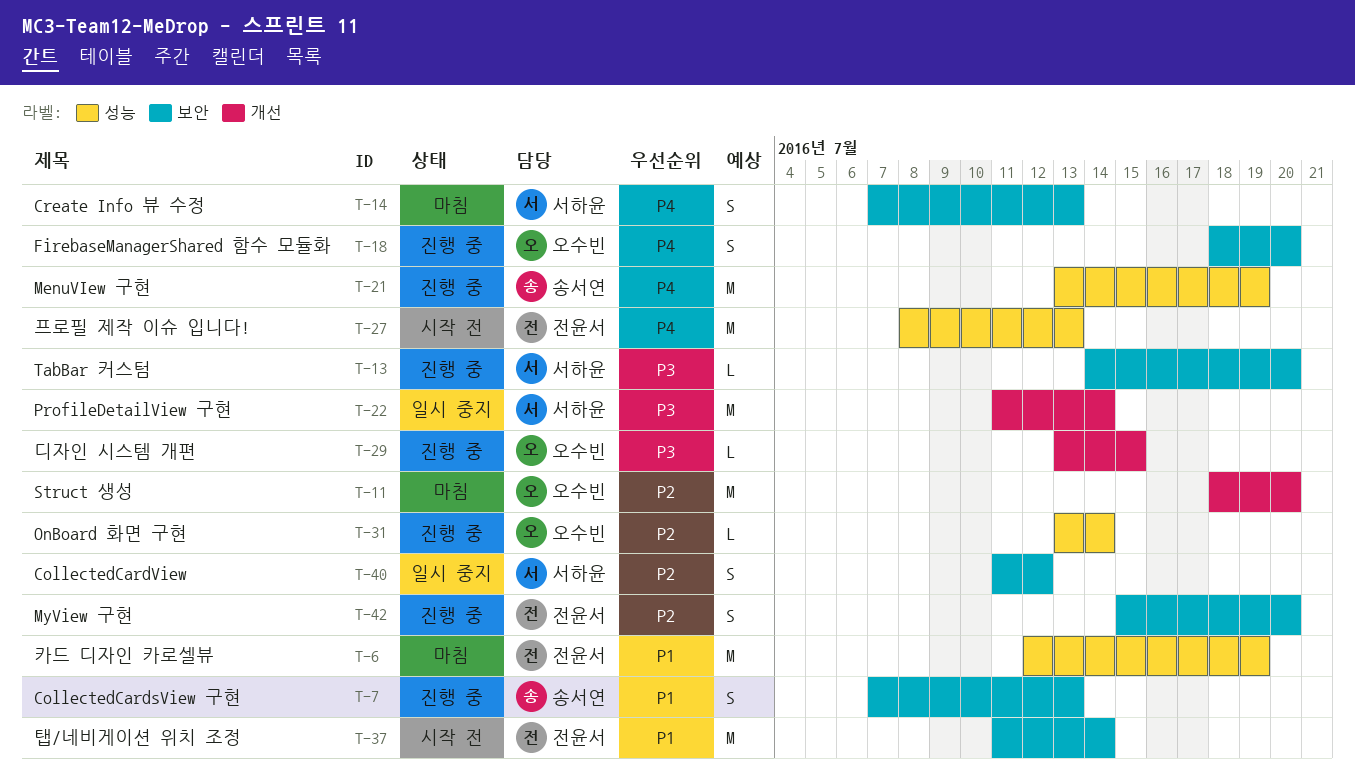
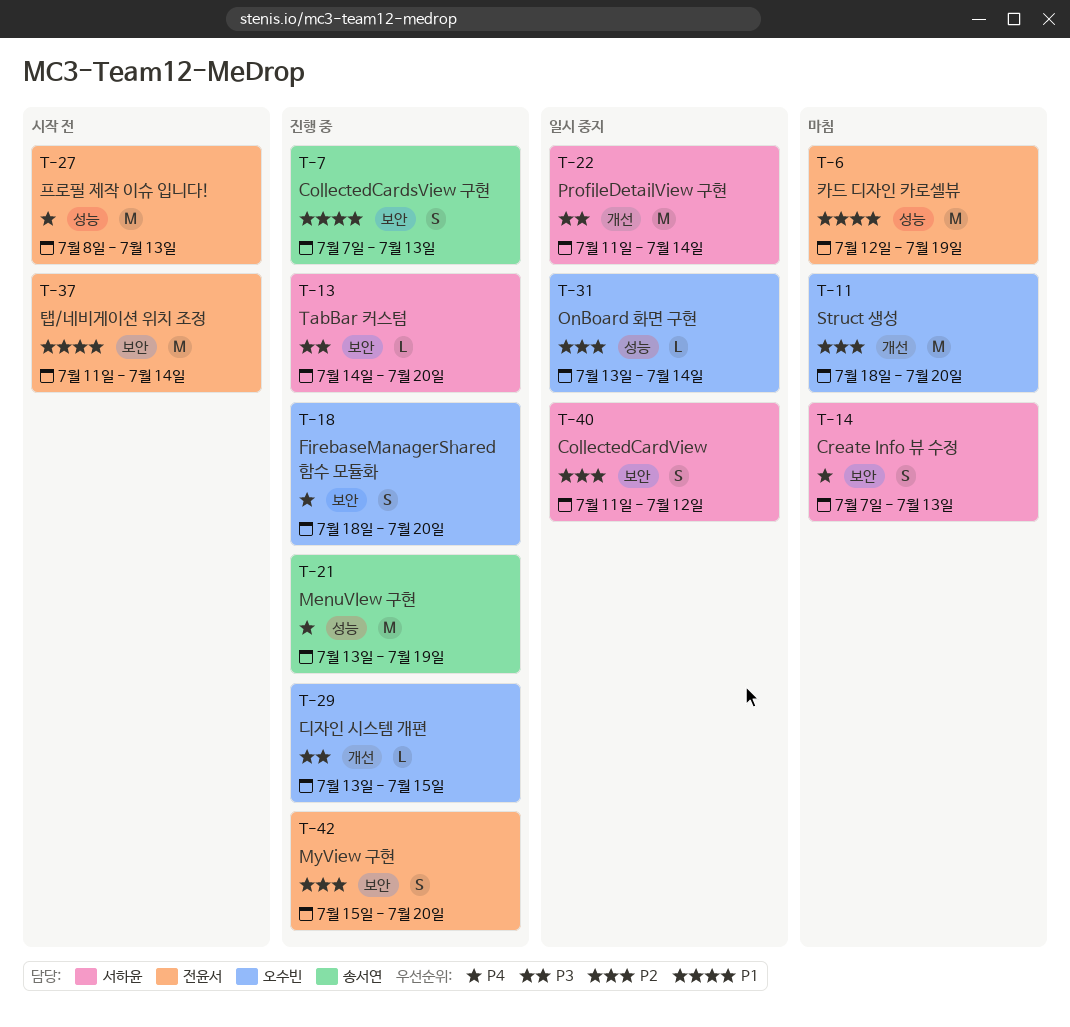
T-31, status: 진행 중 -> 일시 중지

